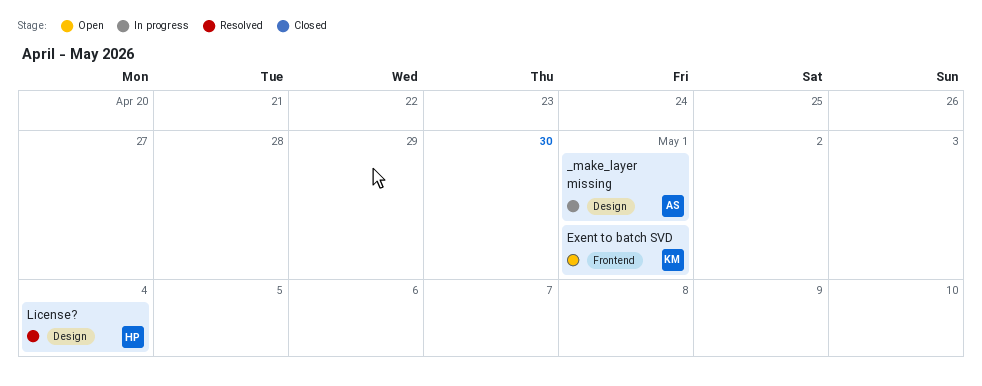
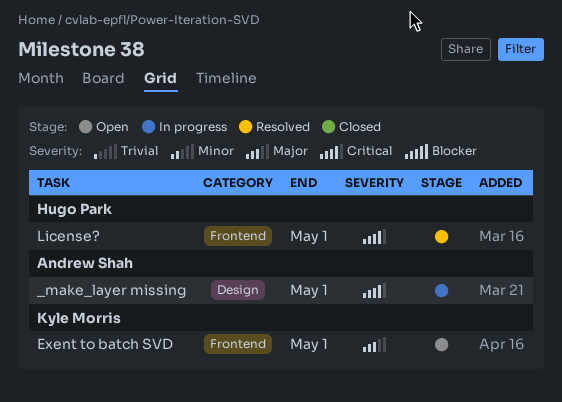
License?, label: Design -> Frontend
License?, due: May 4 -> May 1

